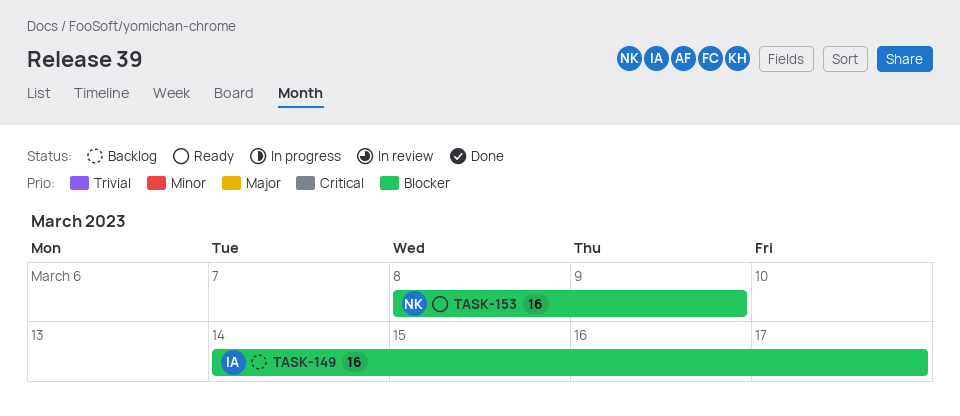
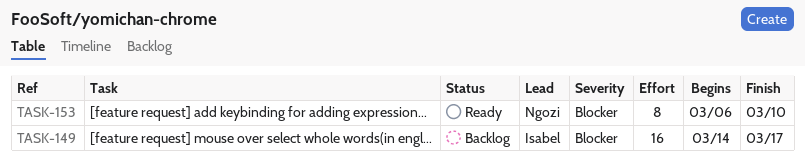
TASK-153, estimate: 16 -> 8
TASK-153, start: Mar 8 -> Mar 6
TASK-153, due: Mar 9 -> Mar 10

